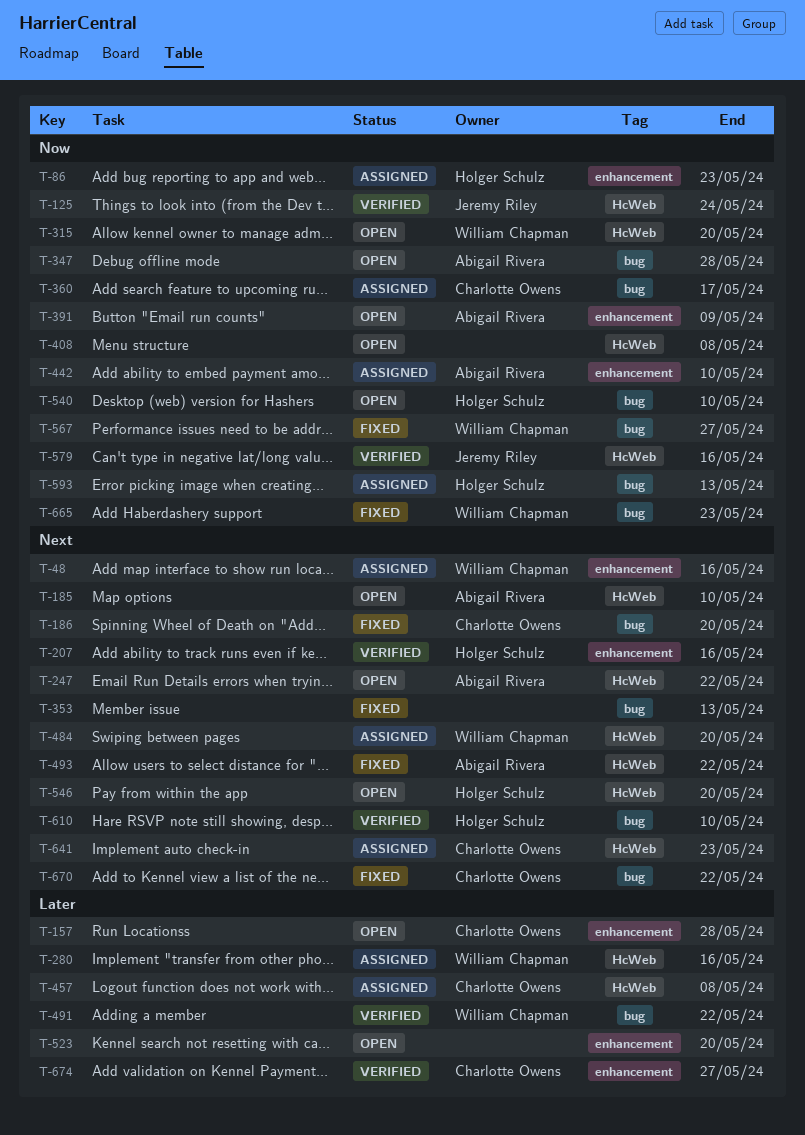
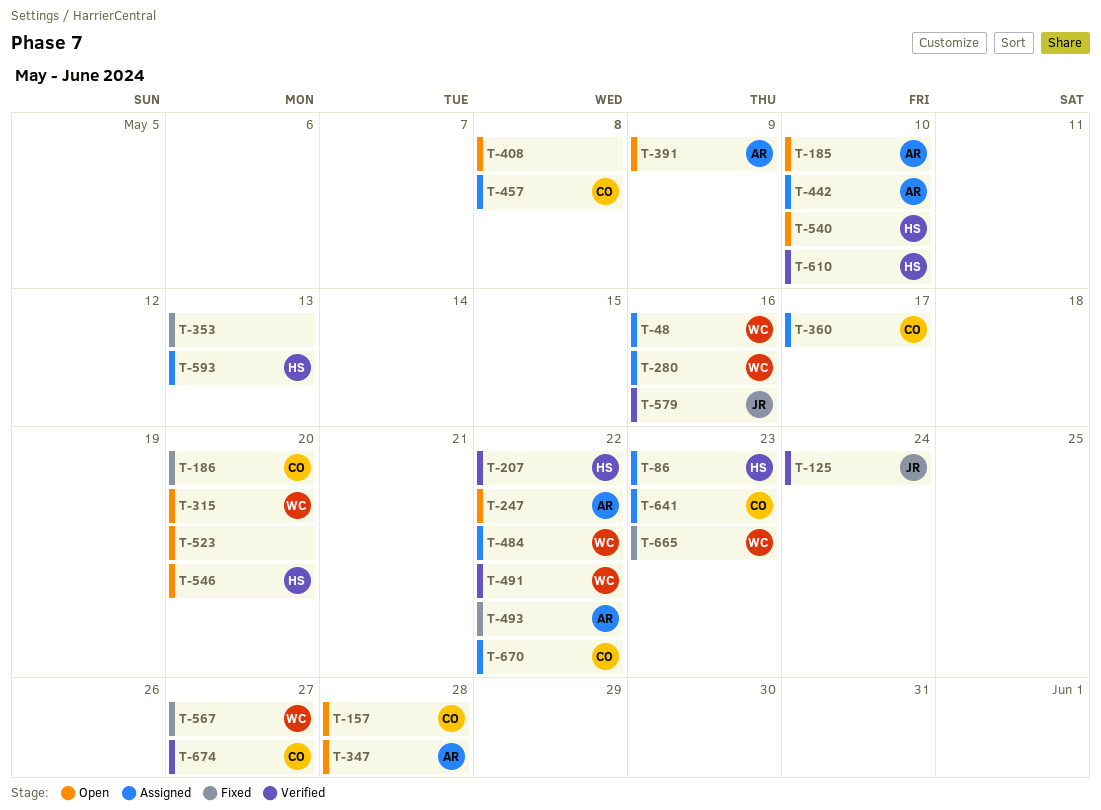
T-207, due: May 16 -> May 22
T-484, due: May 20 -> May 22
T-670, status: Fixed -> Assigned

